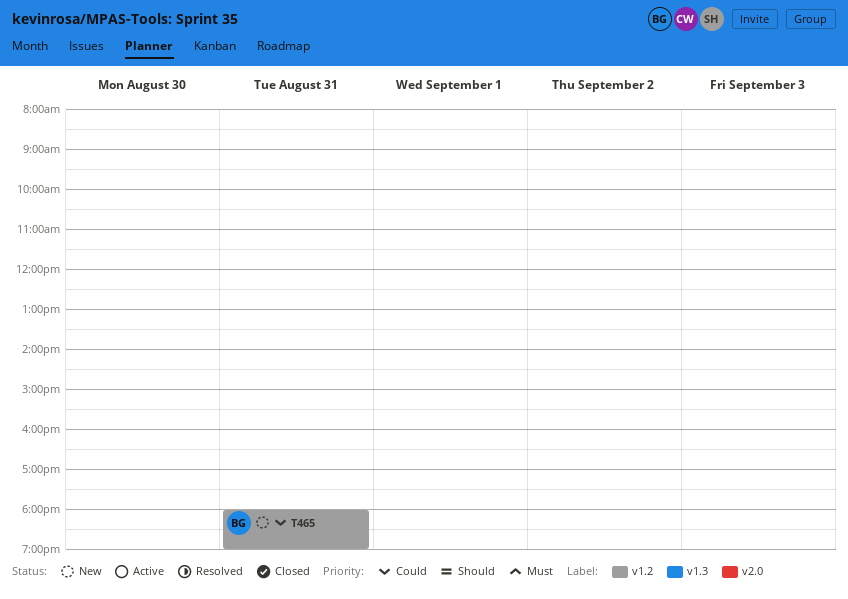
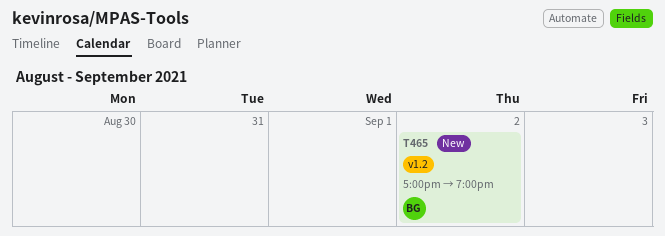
T465, day: Aug 31 -> Sep 2
T465, begins: 18:00 -> 17:00

